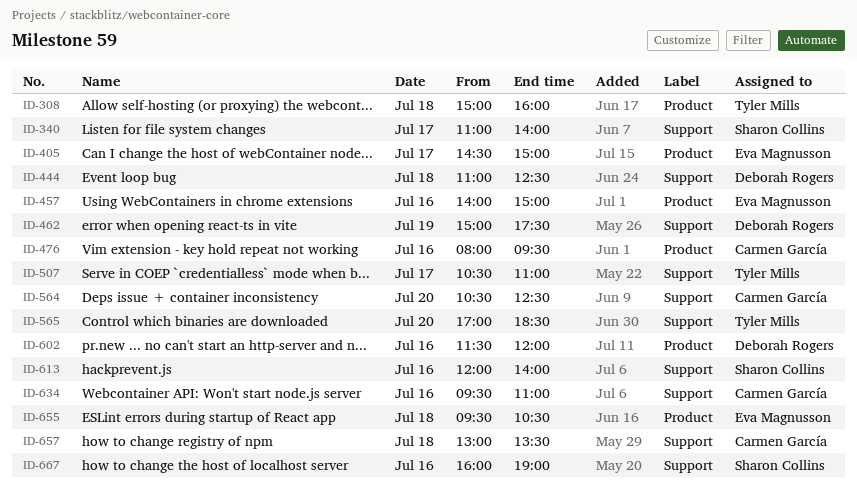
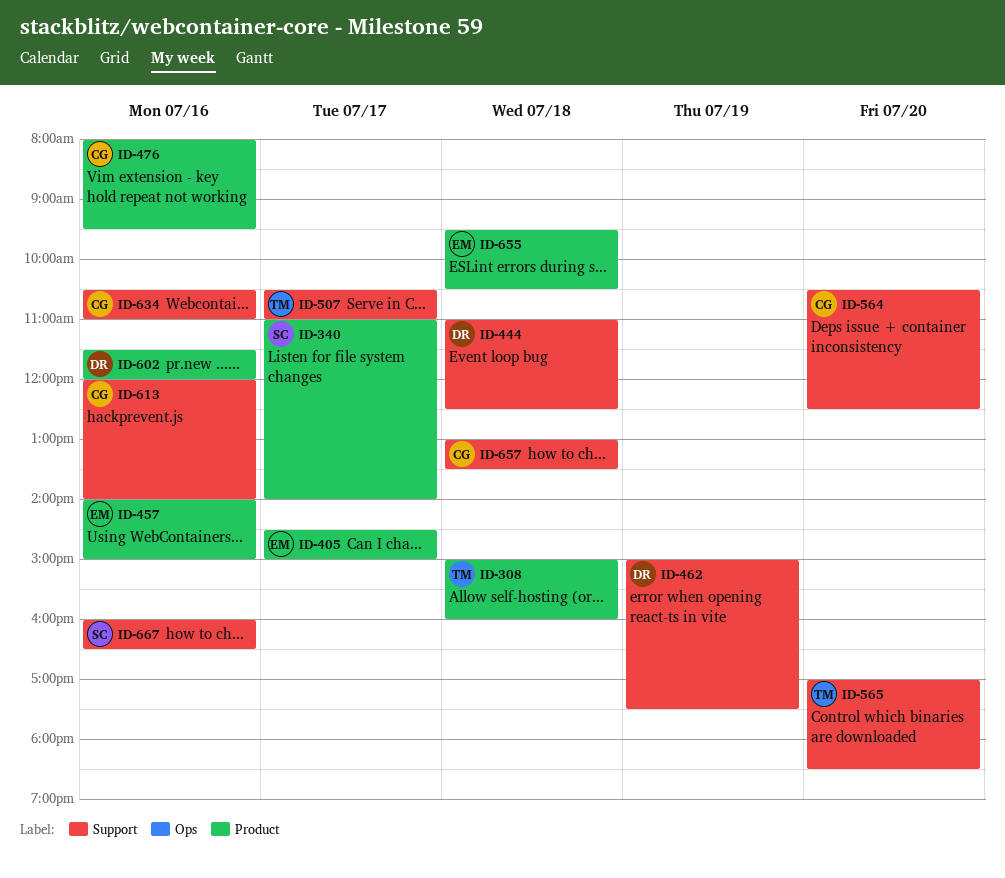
ID-340, label: Support -> Product
ID-613, owner: Sharon Collins -> Carmen García
ID-634, begins: 09:30 -> 10:30
ID-667, ends: 19:00 -> 16:30

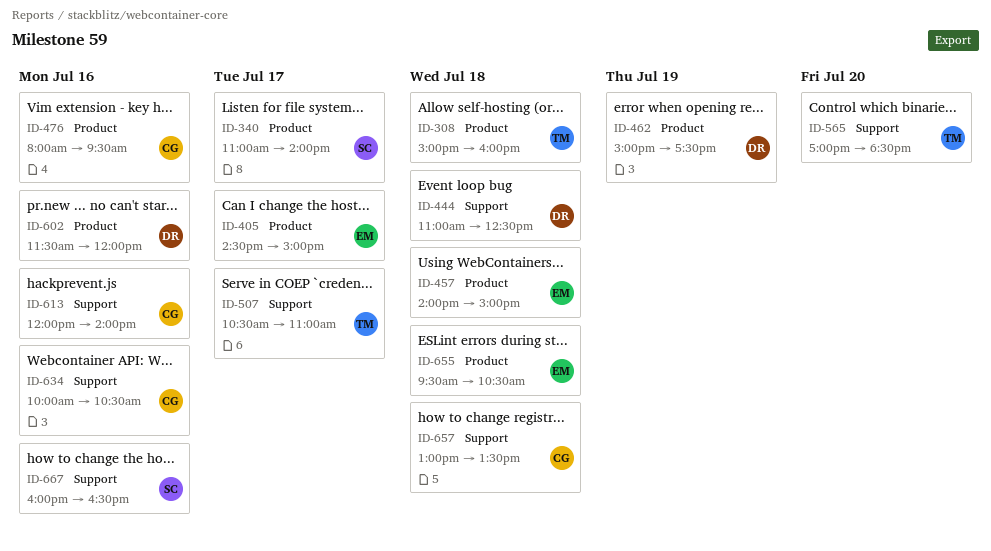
ID-457, day: Jul 16 -> Jul 18
ID-462, label: Support -> Product
ID-564: present -> none
ID-634, begins: 10:30 -> 10:00
ID-634, ends: 11:00 -> 10:30

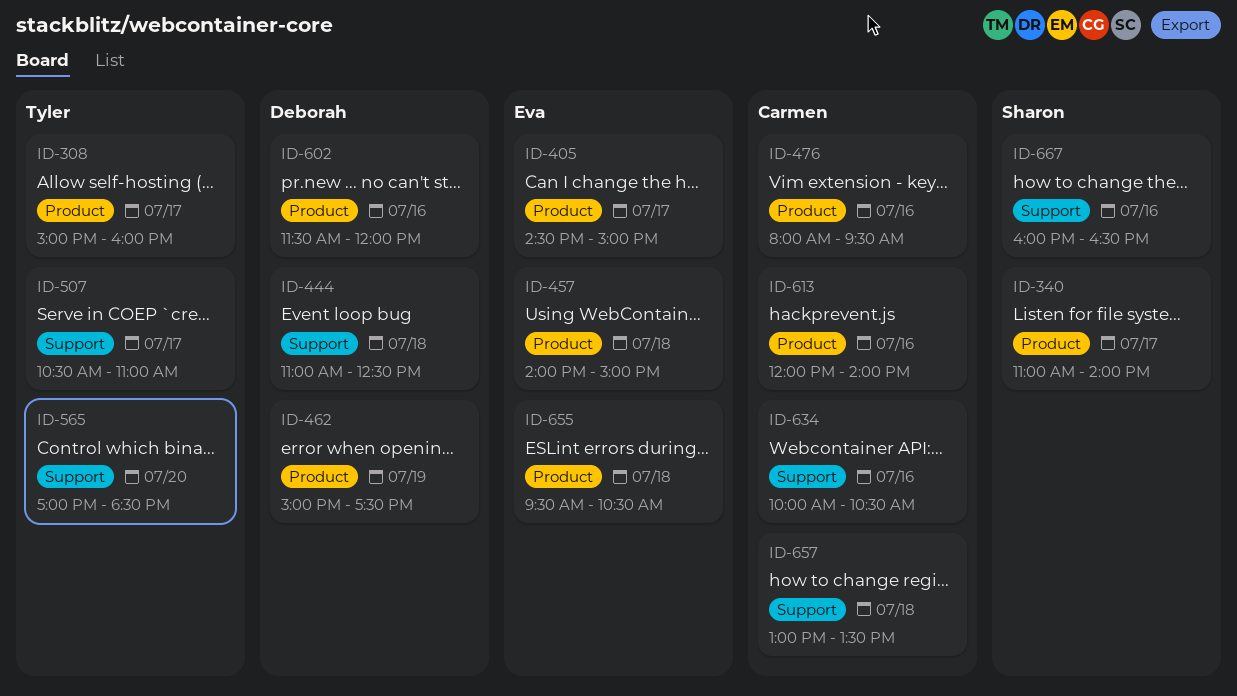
ID-308, day: Jul 18 -> Jul 17
ID-613, label: Support -> Product

